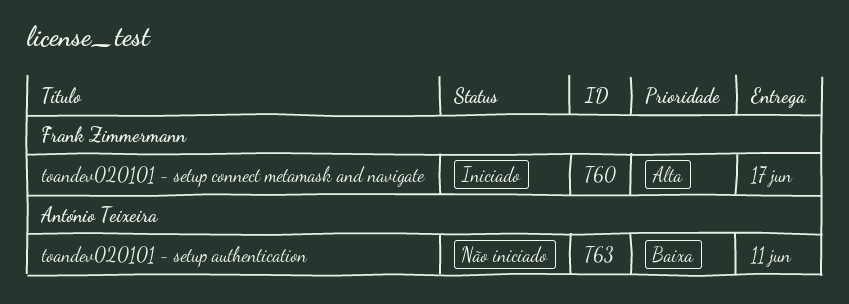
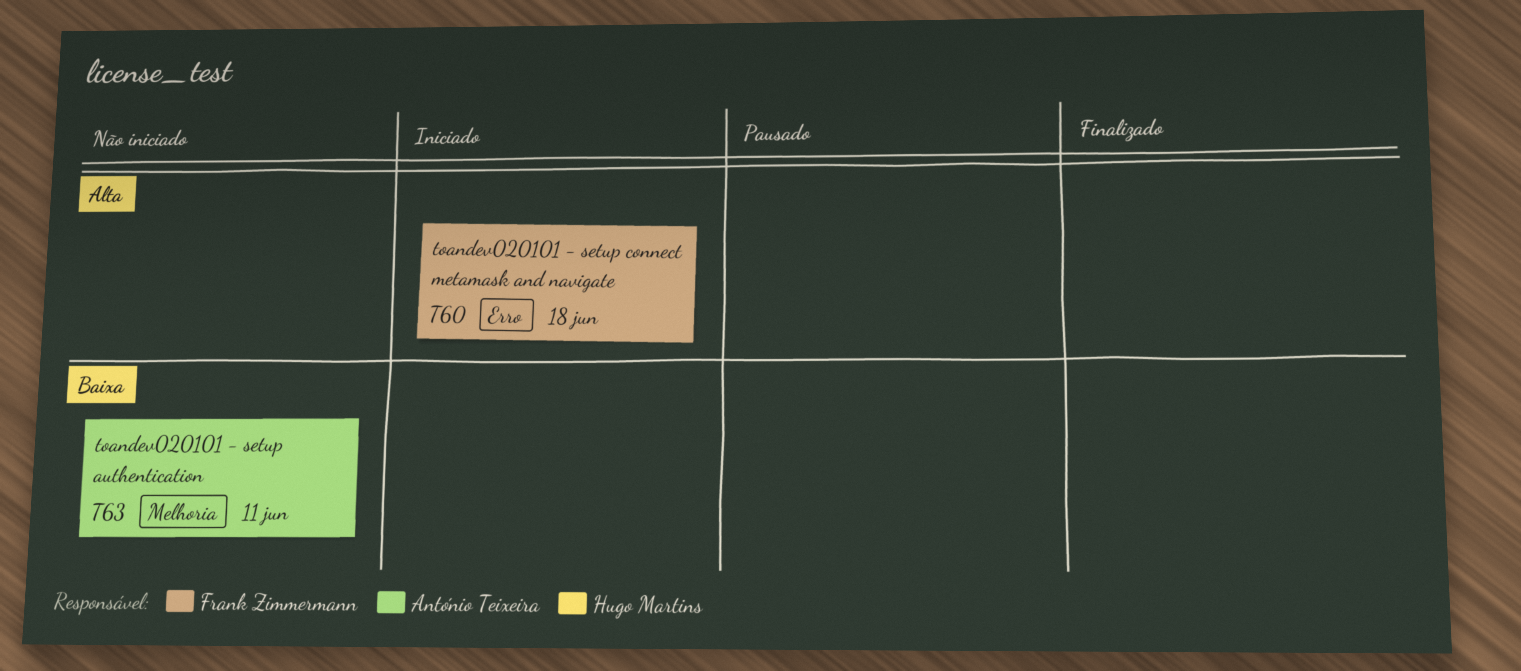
T60, due: Jun 17 -> Jun 18

